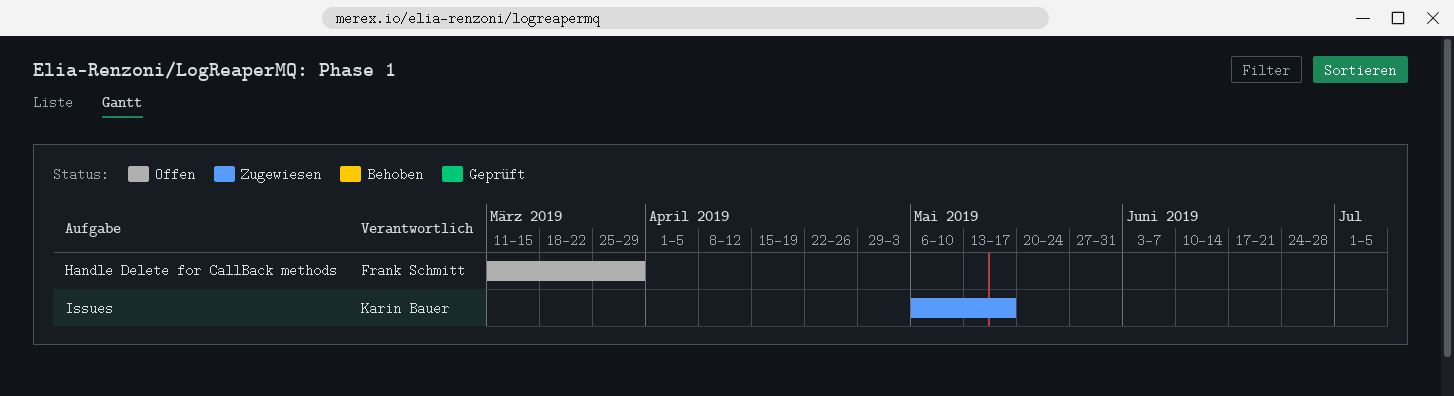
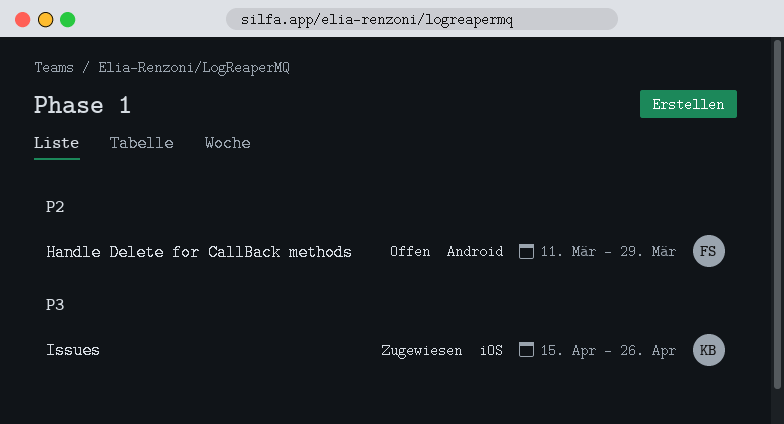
Issues, start: May 6 -> Apr 15
Issues, due: May 17 -> Apr 26

